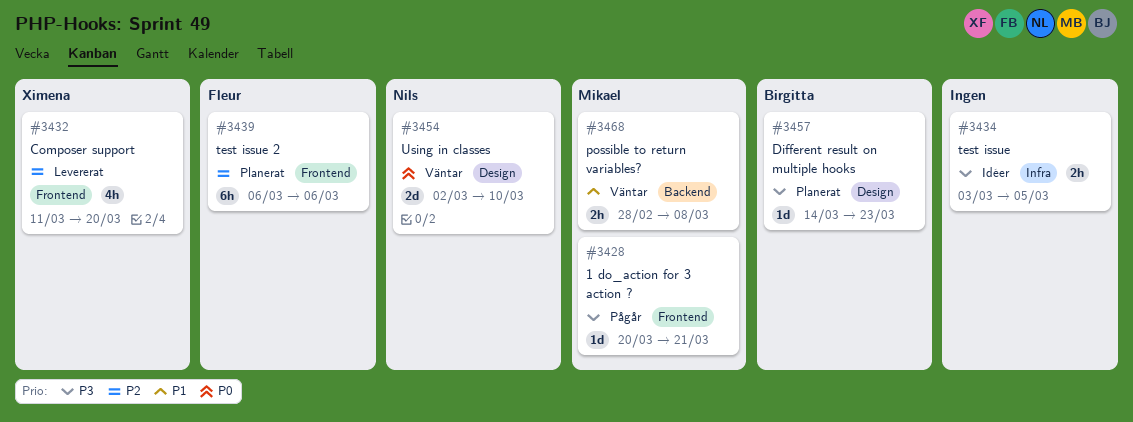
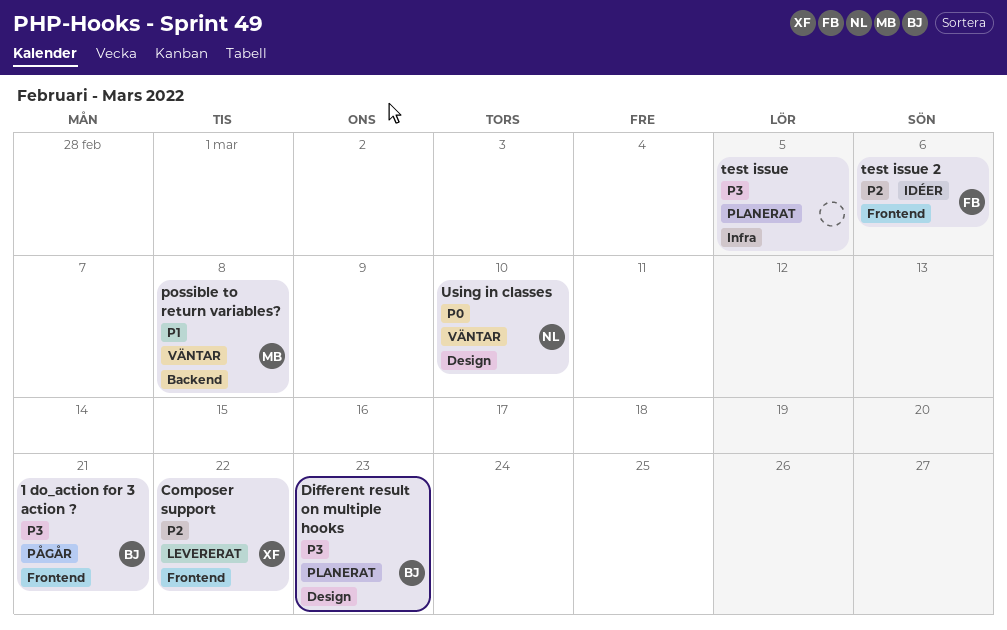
1 do_action for 3 action ?, owner: Mikael -> Birgitta
Composer support, due: Mar 20 -> Mar 22
test issue, status: Idéer -> Planerat
test issue 2, status: Planerat -> Idéer

